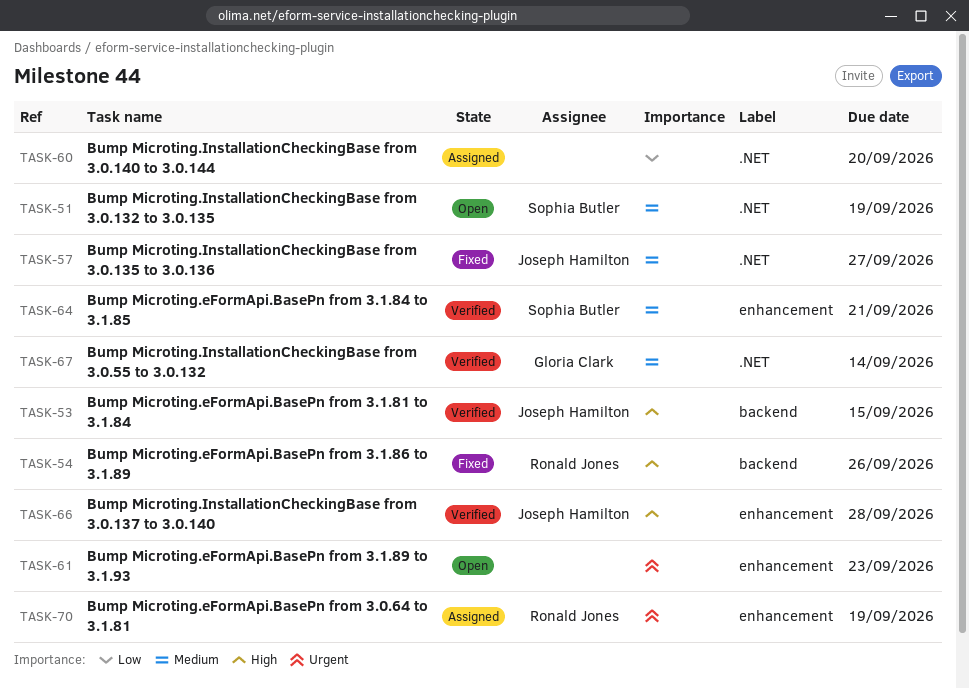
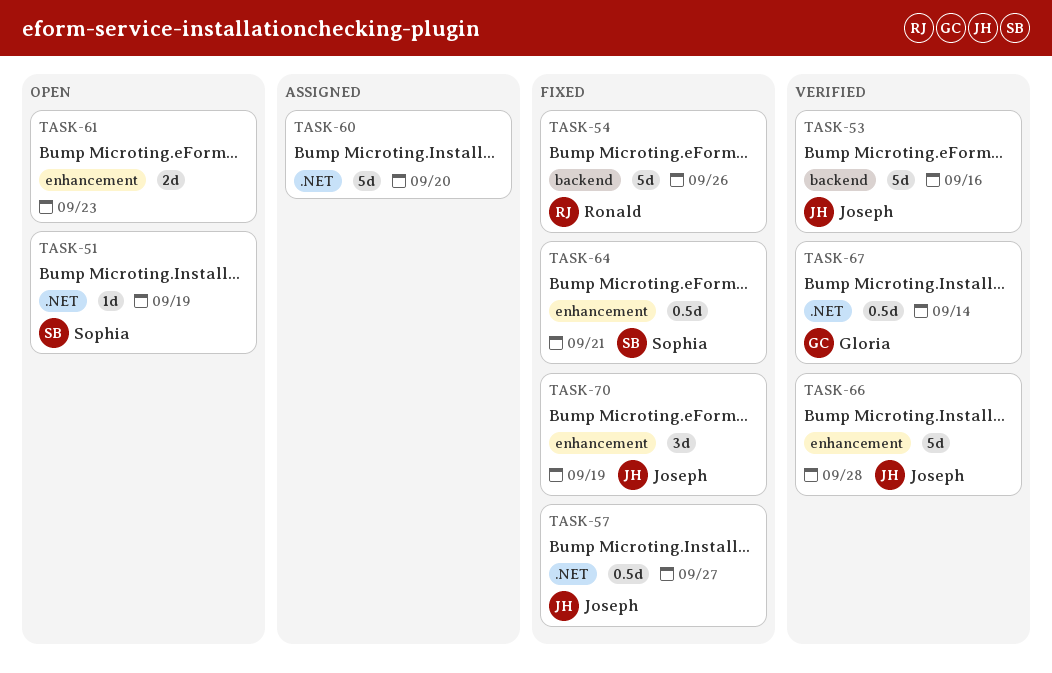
TASK-53, due: Sep 15 -> Sep 16
TASK-64, status: Verified -> Fixed
TASK-70, status: Assigned -> Fixed
TASK-70, owner: Ronald Jones -> Joseph Hamilton

